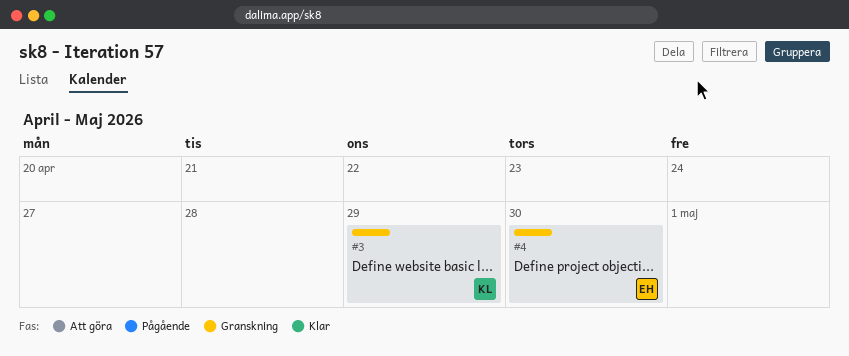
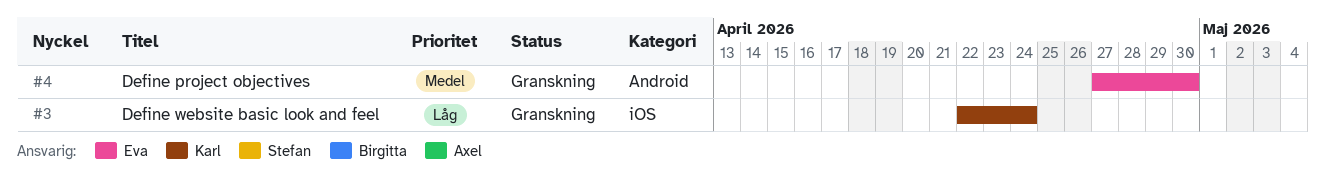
#3, due: Apr 29 -> Apr 24

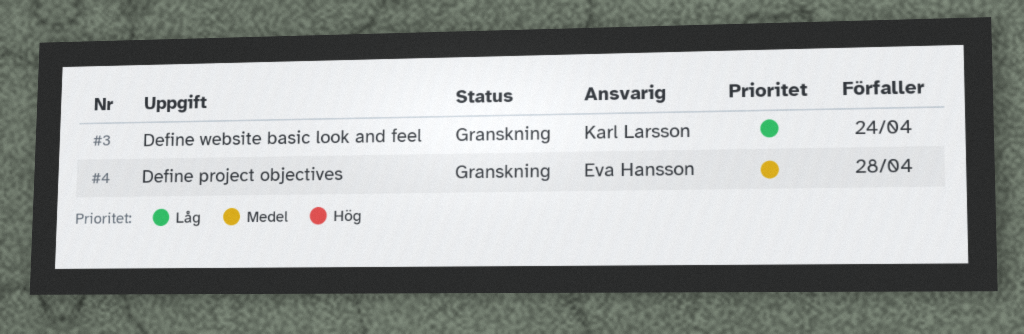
#4, due: Apr 30 -> Apr 28

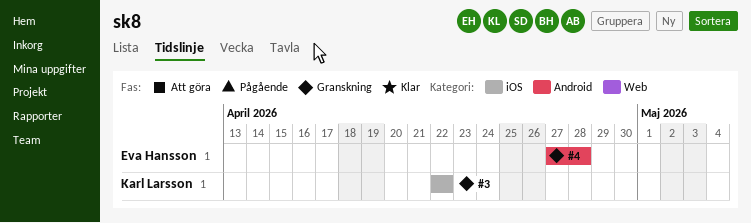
#3, due: Apr 24 -> Apr 22

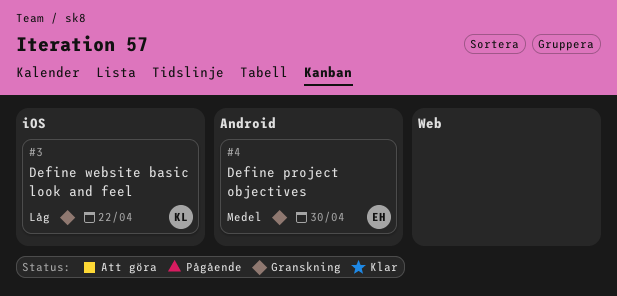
#4, due: Apr 28 -> Apr 30

